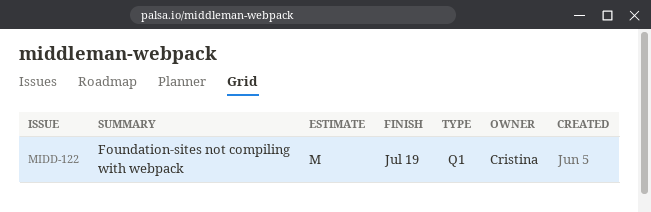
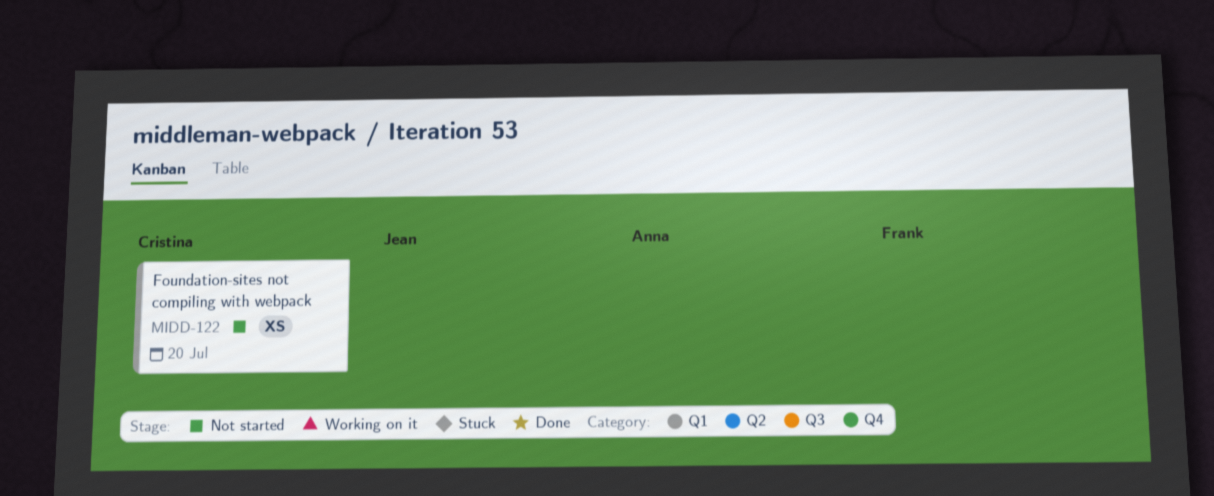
MIDD-122, estimate: M -> XS
MIDD-122, due: Jul 19 -> Jul 20

